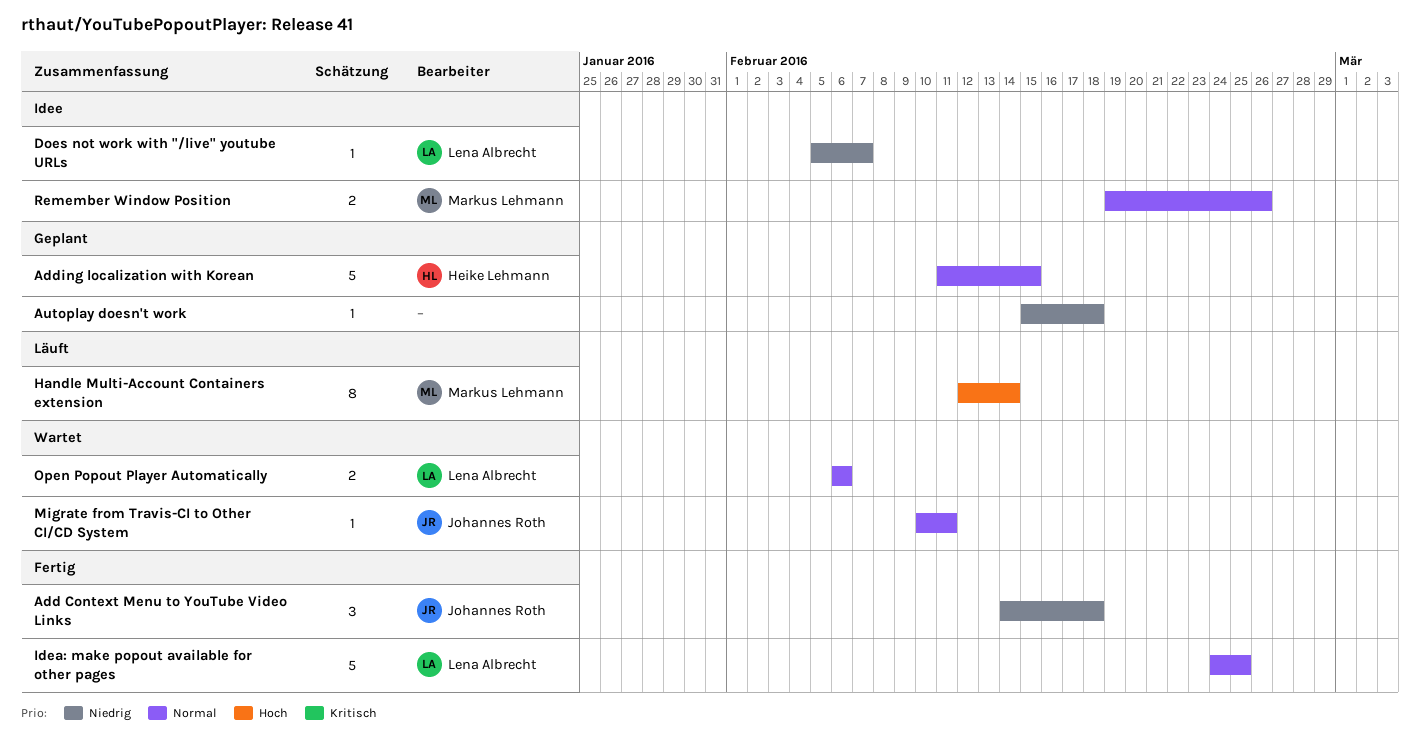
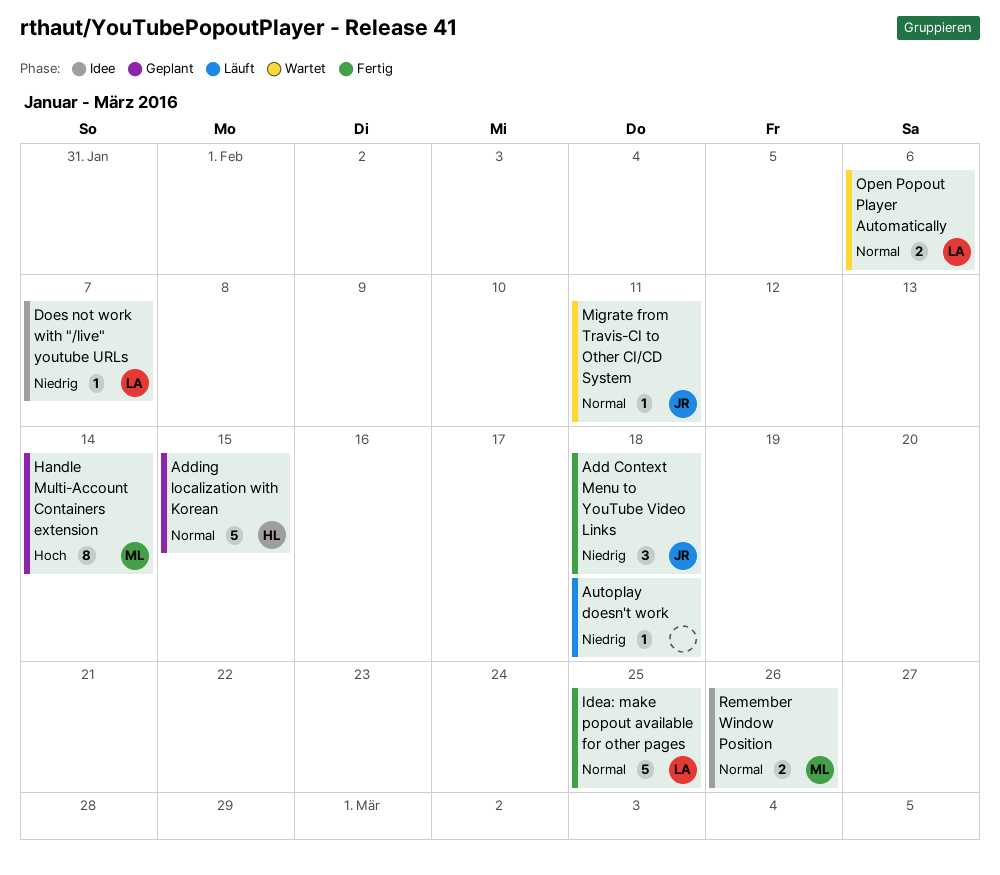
Autoplay doesn't work, status: Geplant -> Läuft
Handle Multi-Account Containers extension, status: Läuft -> Geplant

